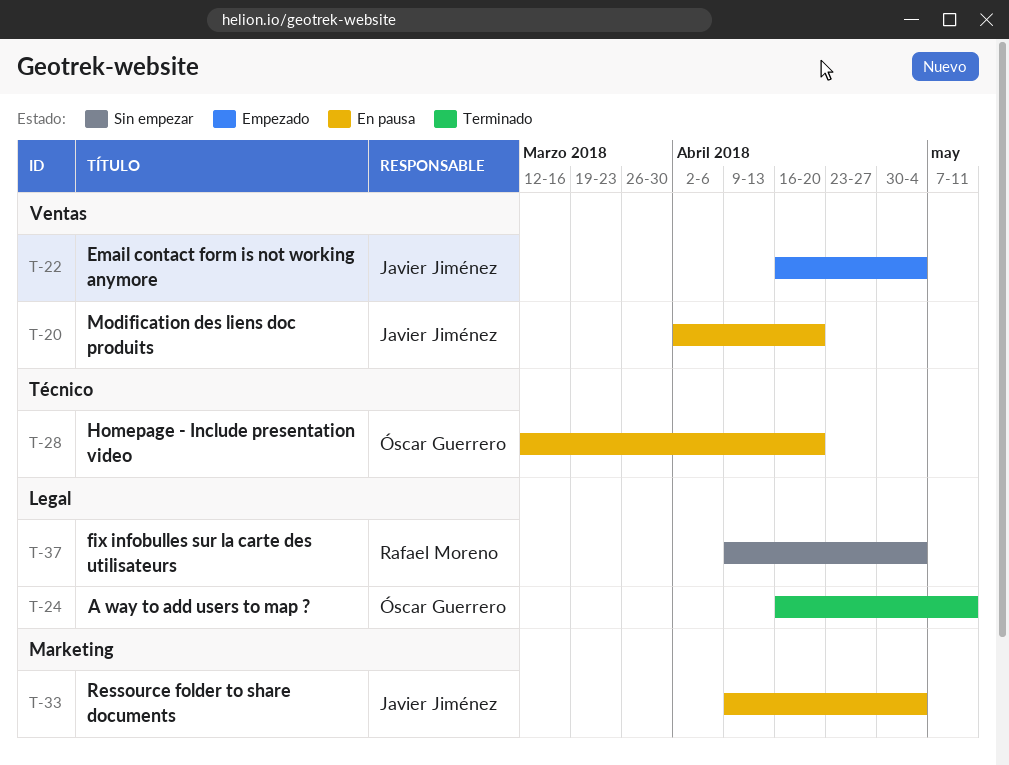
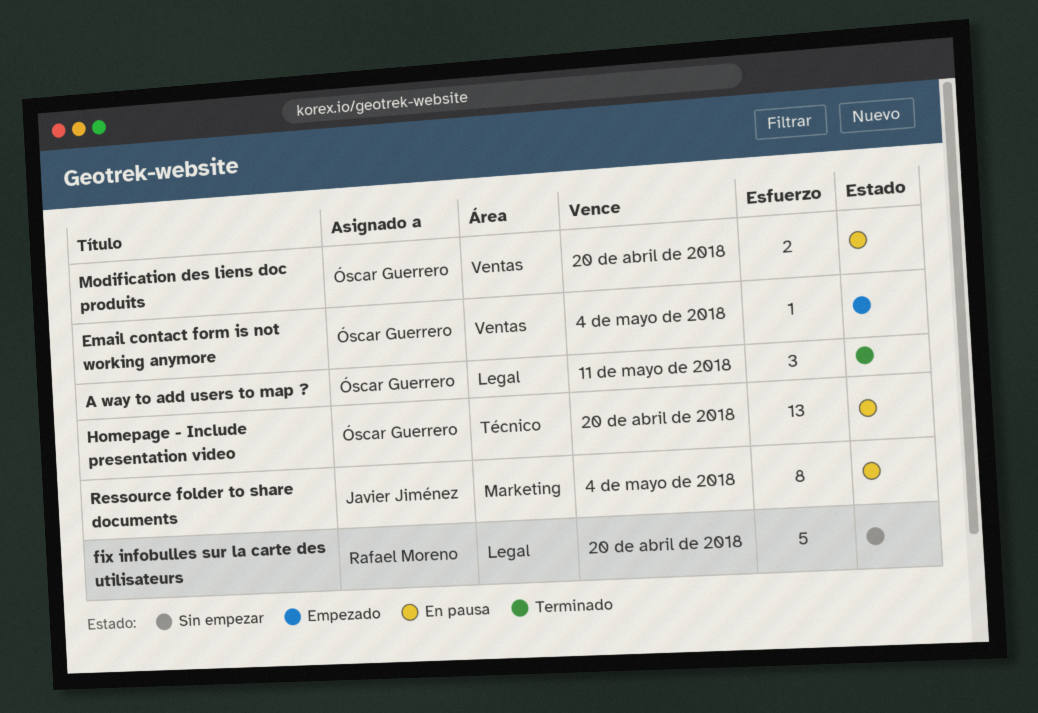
Email contact form is not working anymore, owner: Javier Jiménez -> Óscar Guerrero
fix infobulles sur la carte des utilisateurs, due: May 4 -> Apr 20
Modification des liens doc produits, owner: Javier Jiménez -> Óscar Guerrero

